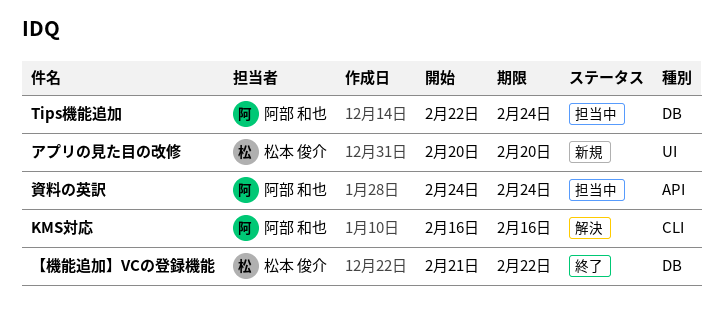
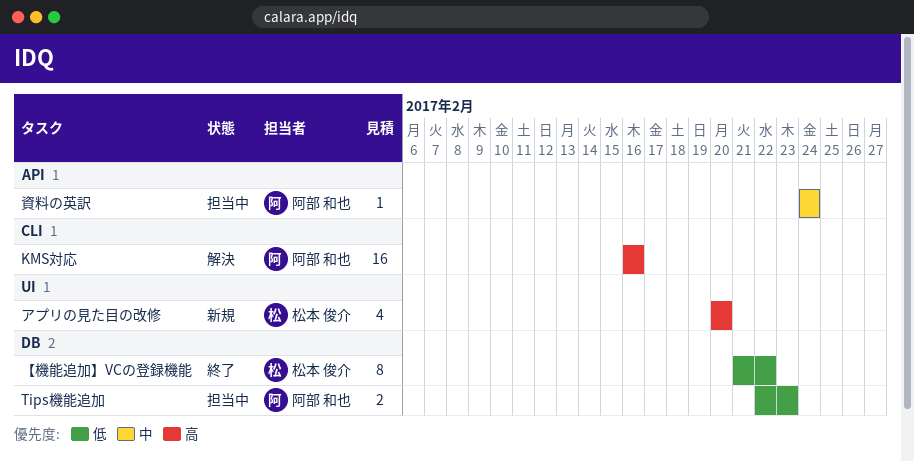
Tips機能追加, due: Feb 24 -> Feb 23

